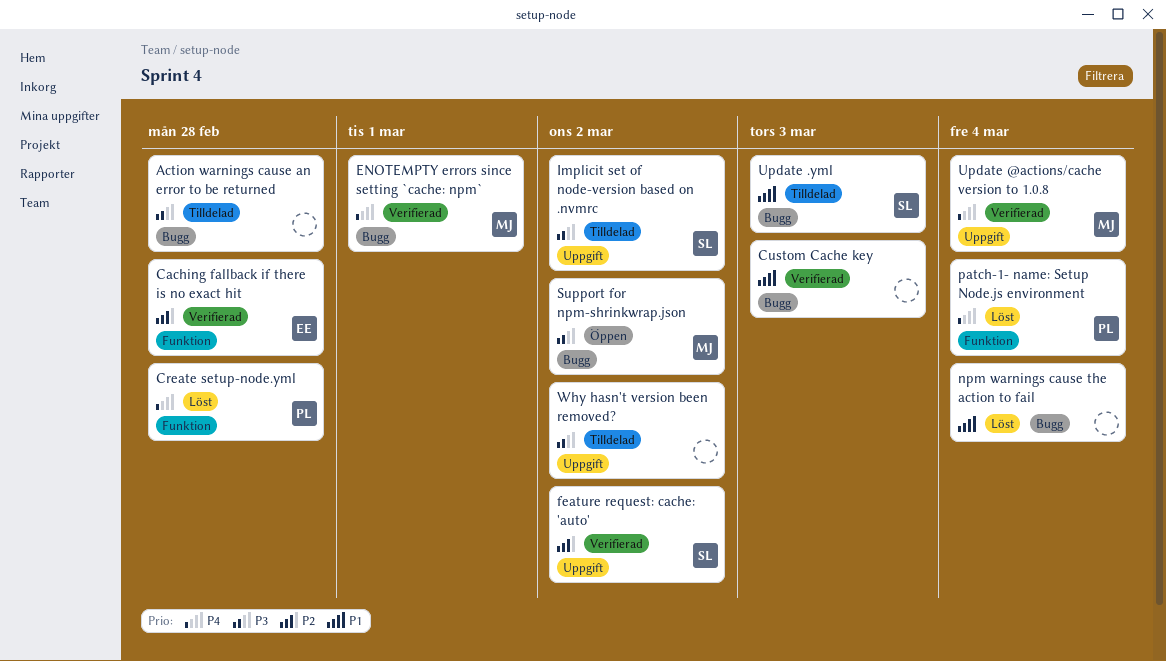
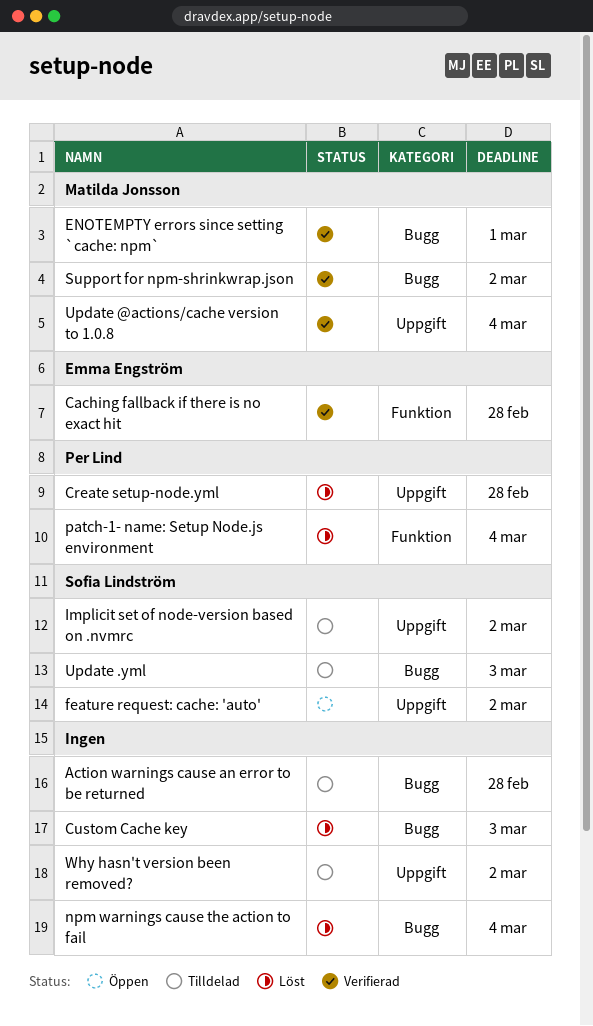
Create setup-node.yml, label: Funktion -> Uppgift
Custom Cache key, status: Verifierad -> Löst
feature request: cache: 'auto', status: Verifierad -> Öppen
Support for npm-shrinkwrap.json, status: Öppen -> Verifierad

